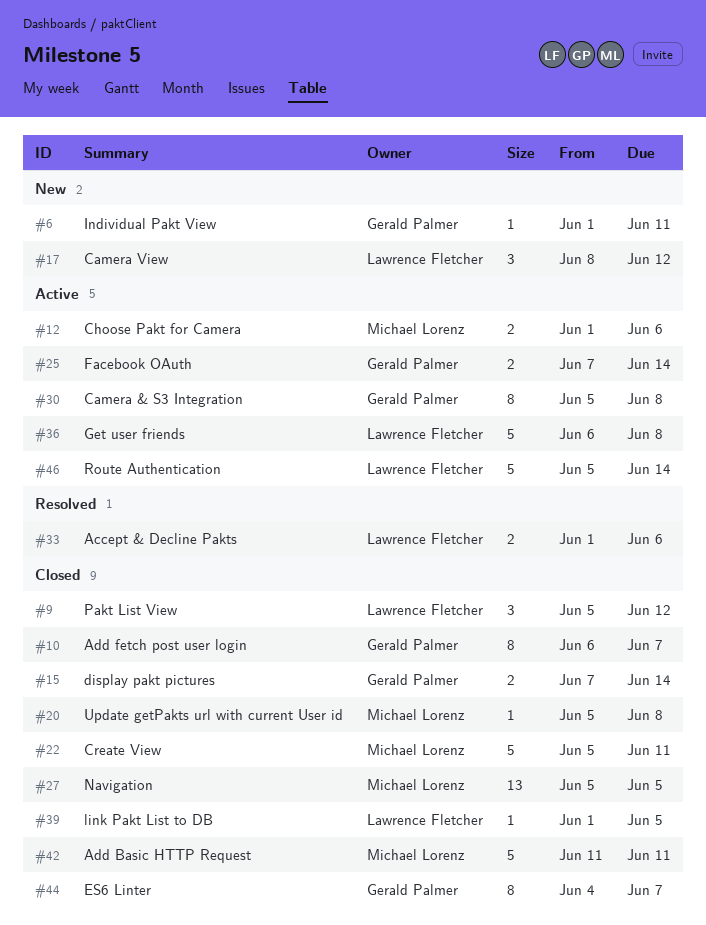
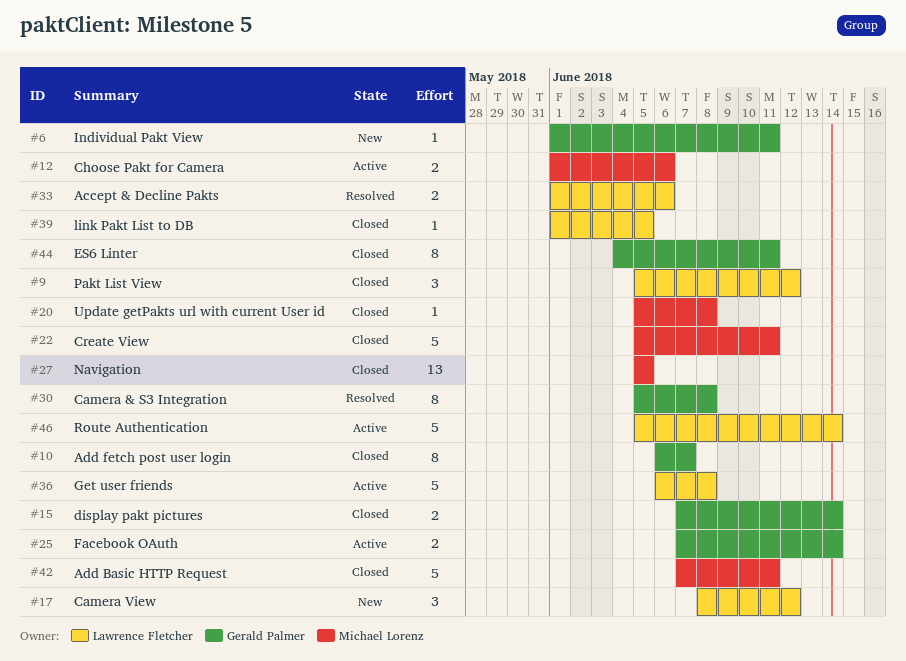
#30, status: Active -> Resolved
#42, start: Jun 11 -> Jun 7
#44, due: Jun 7 -> Jun 11

